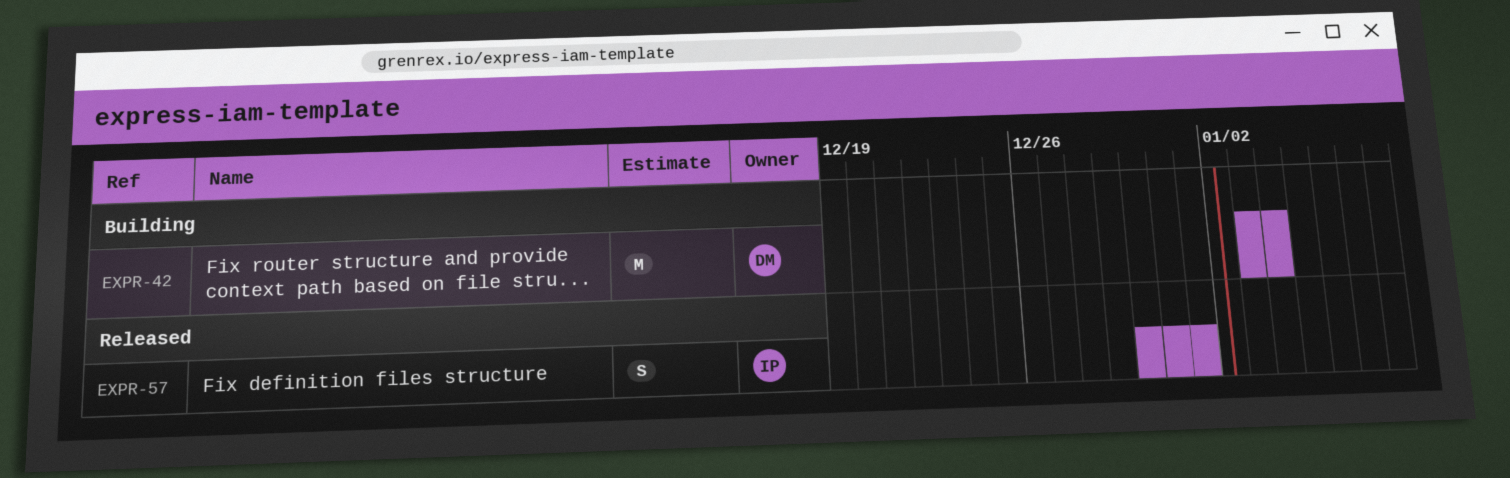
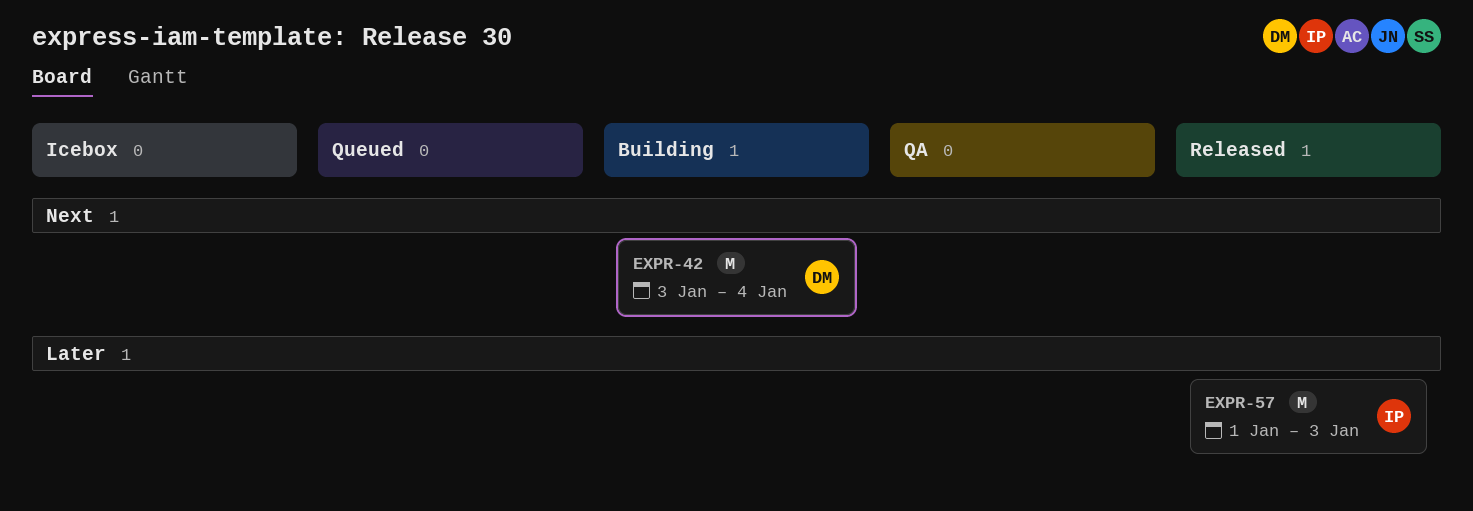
EXPR-57, estimate: S -> M
EXPR-57, start: Dec 30 -> Jan 1
EXPR-57, due: Jan 1 -> Jan 3

